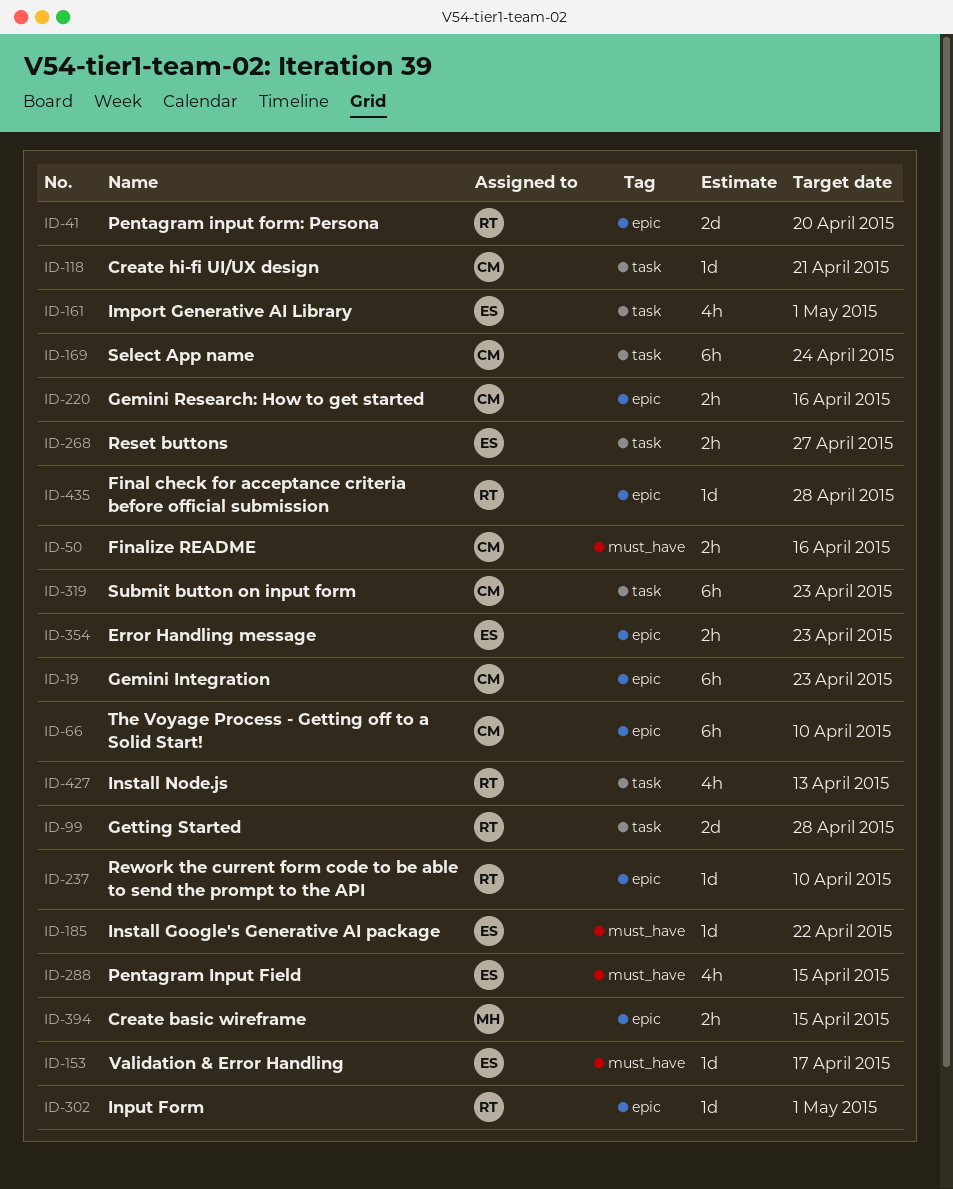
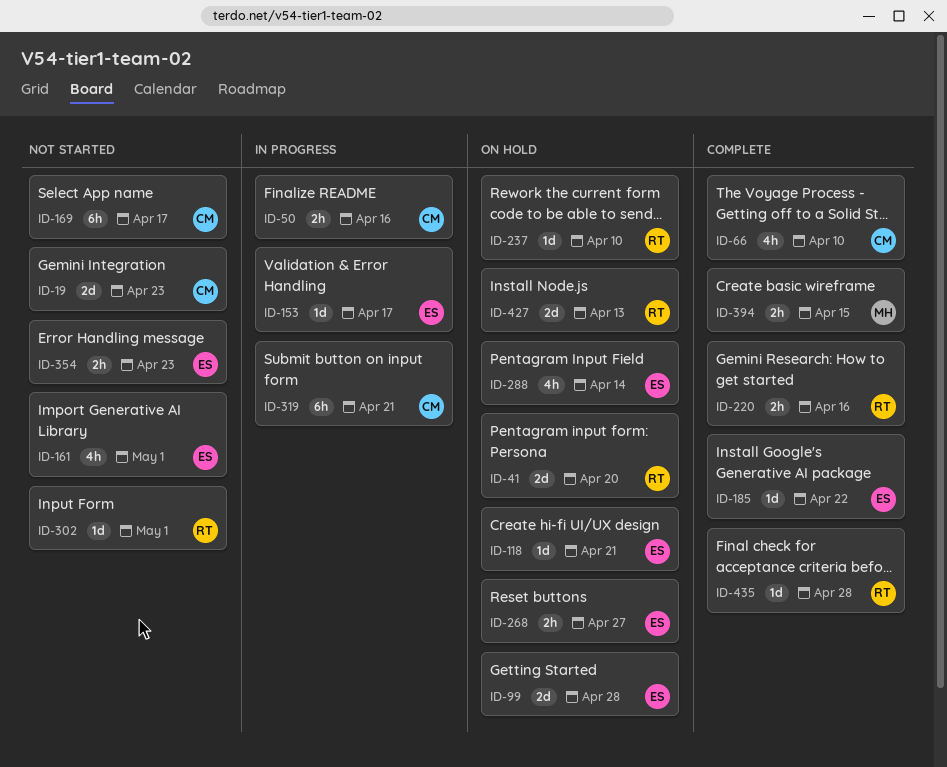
ID-19, estimate: 6h -> 2d
ID-66, estimate: 6h -> 4h
ID-99, owner: RT -> ES
ID-118, owner: CM -> ES
ID-169, due: Apr 24 -> Apr 17
ID-220, owner: CM -> RT
ID-288, due: Apr 15 -> Apr 14
ID-319, due: Apr 23 -> Apr 21
ID-427, estimate: 4h -> 2d

